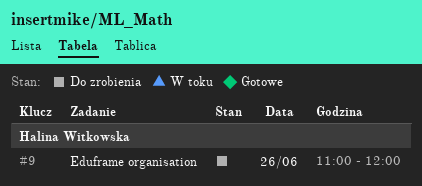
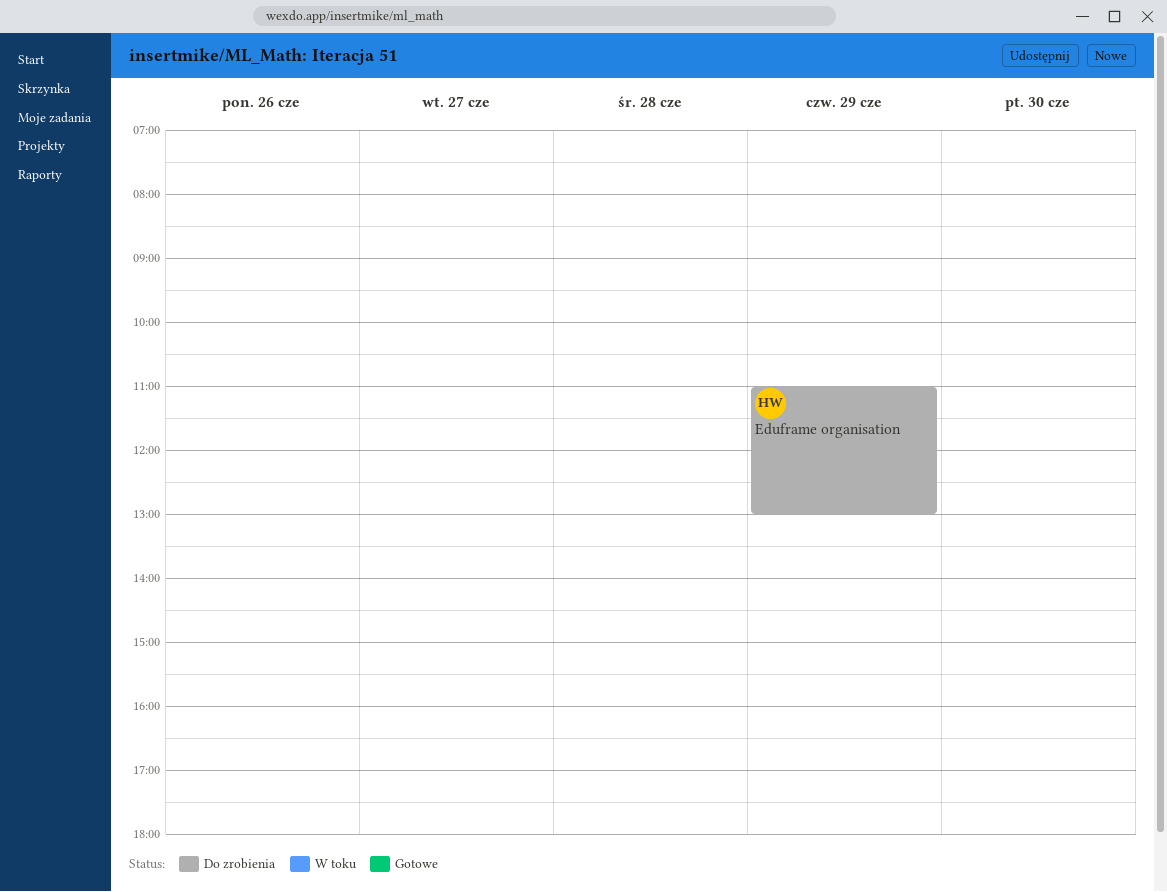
Eduframe organisation, day: Jun 26 -> Jun 29
Eduframe organisation, ends: 12:00 -> 13:00

